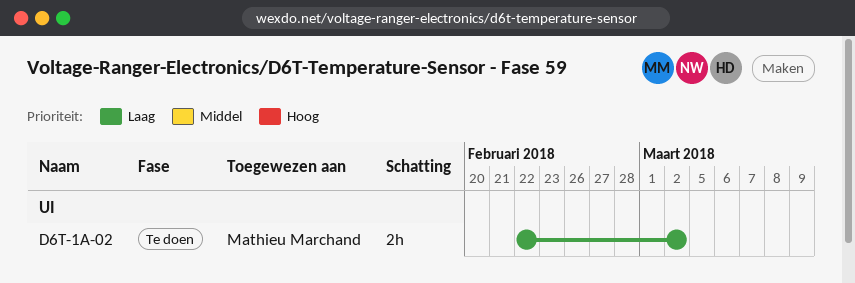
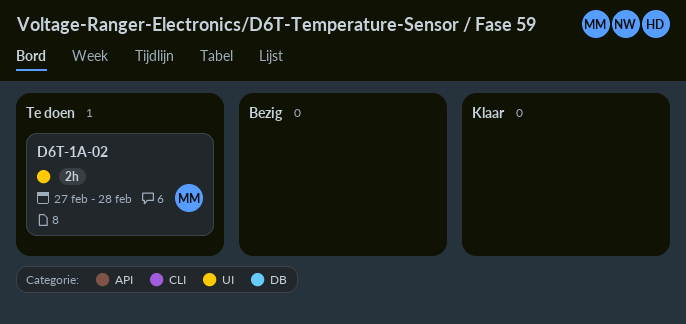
D6T-1A-02, start: Feb 22 -> Feb 27
D6T-1A-02, due: Mar 2 -> Feb 28

